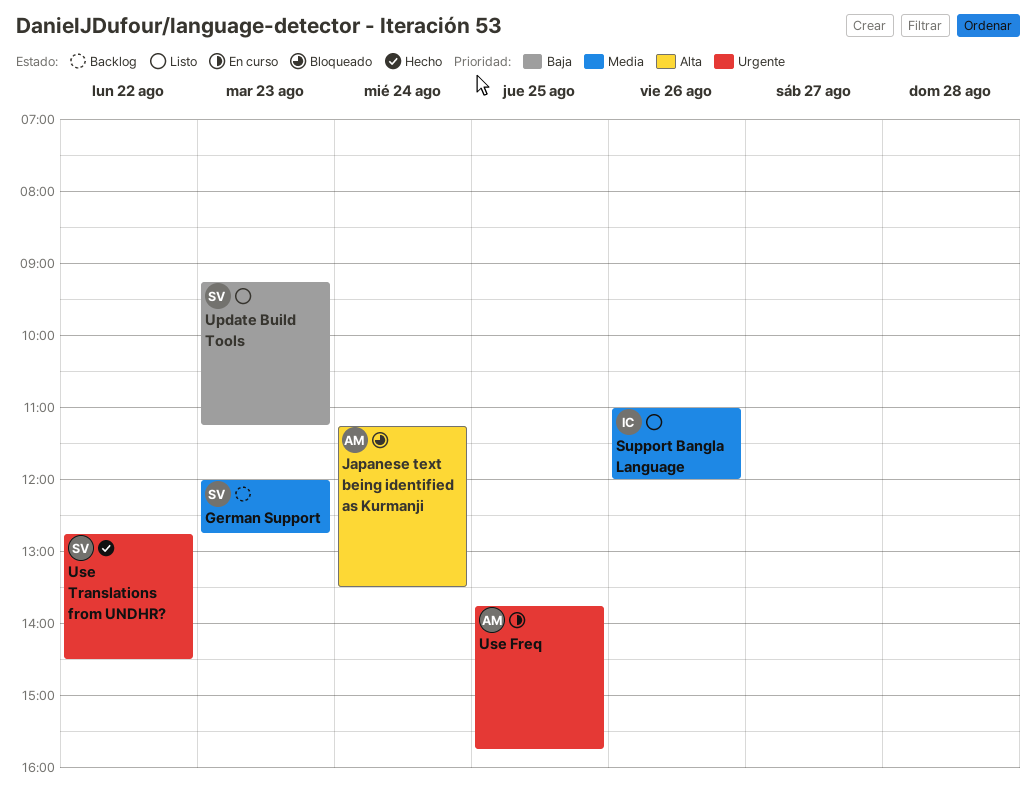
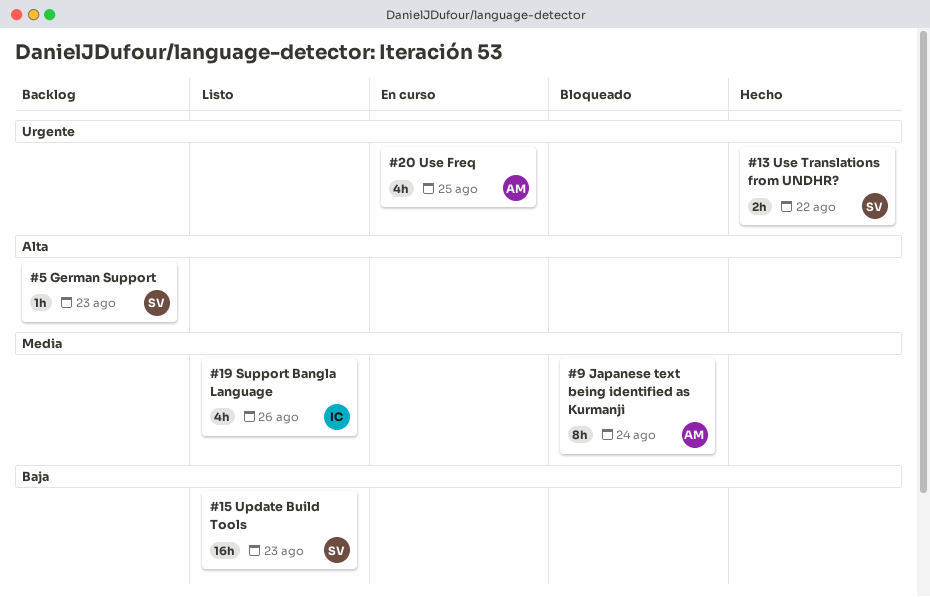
German Support, priority: Media -> Alta
Japanese text being identified as Kurmanji, priority: Alta -> Media

